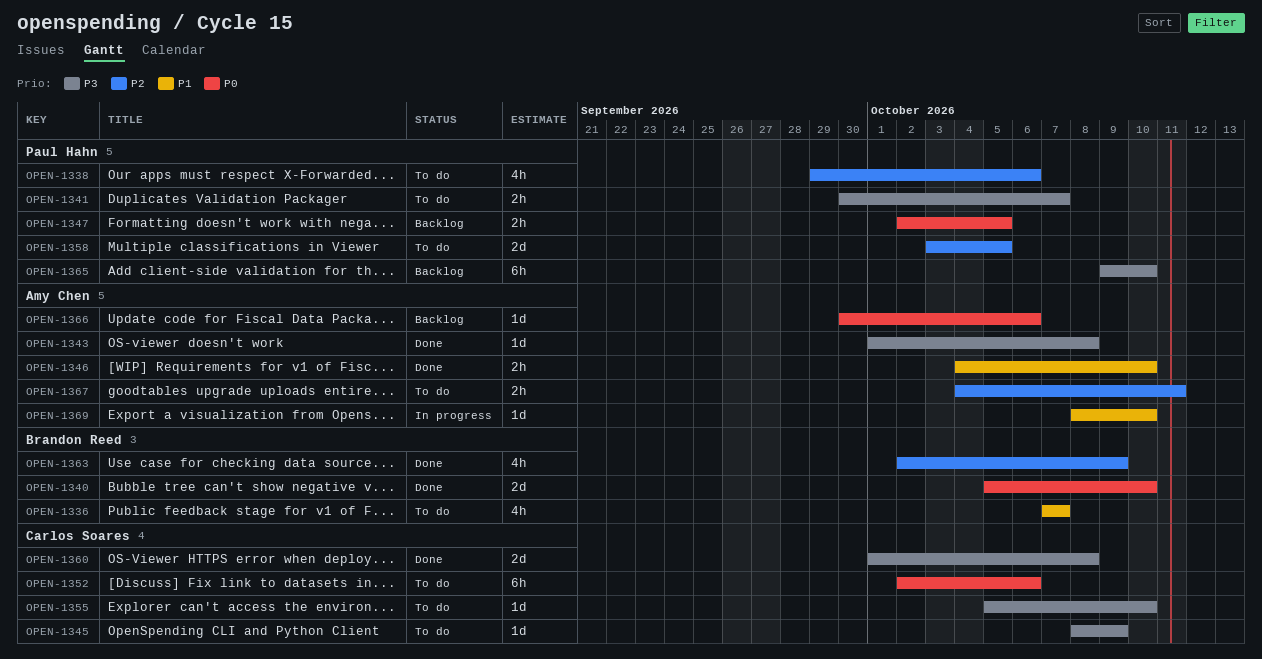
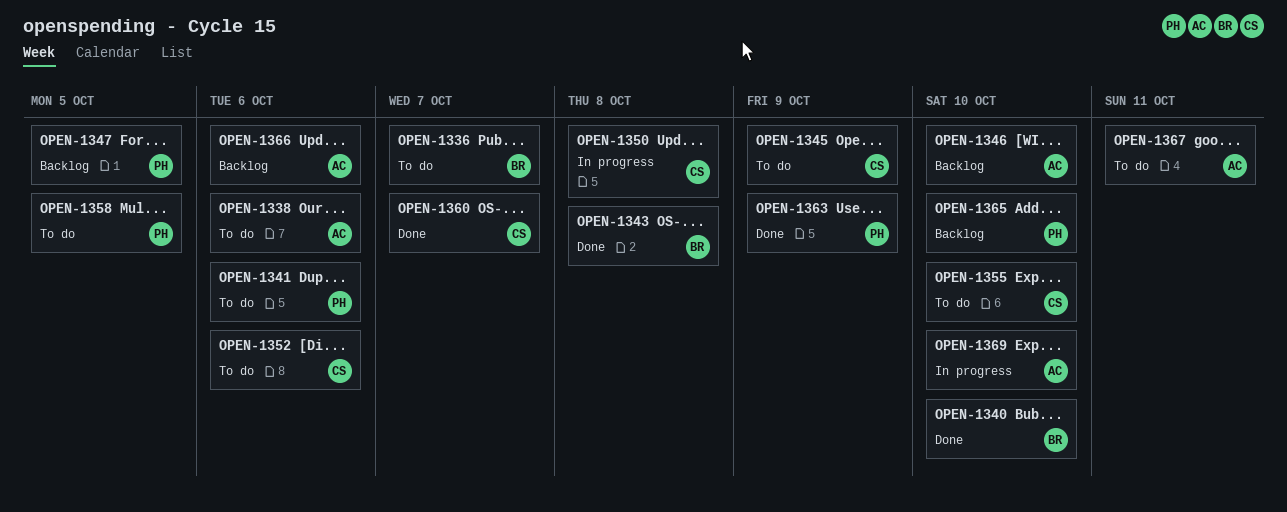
OPEN-1338, owner: Paul Hahn -> Amy Chen
OPEN-1341, due: Oct 7 -> Oct 6
OPEN-1343, owner: Amy Chen -> Brandon Reed
OPEN-1346, status: Done -> Backlog
OPEN-1350: none -> present
OPEN-1360, due: Oct 8 -> Oct 7
OPEN-1363, owner: Brandon Reed -> Paul Hahn

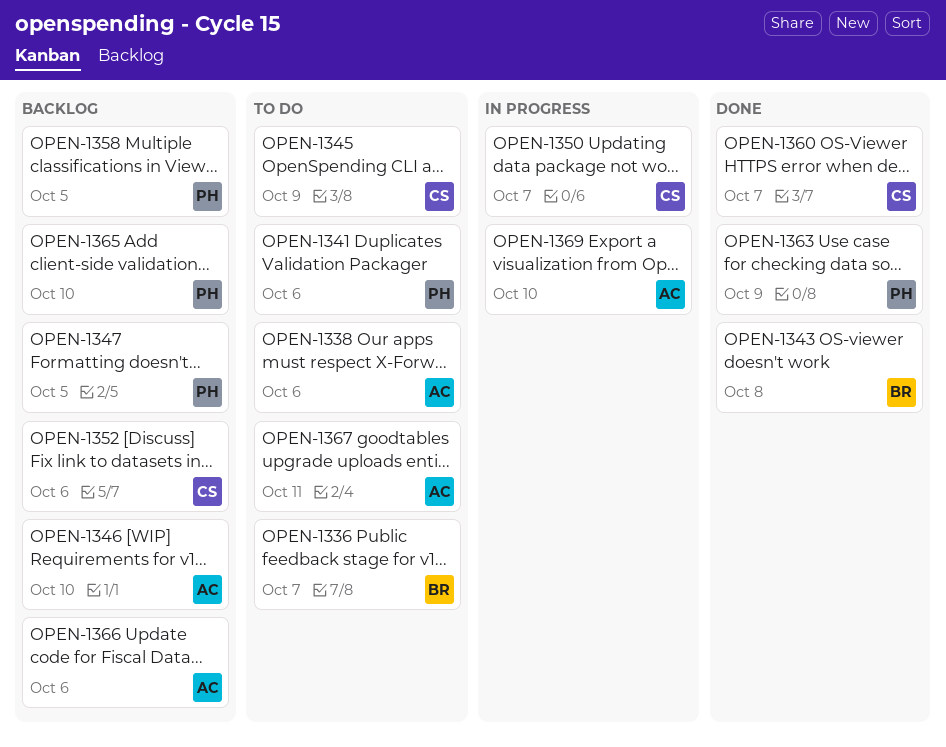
OPEN-1340: present -> none
OPEN-1350, due: Oct 8 -> Oct 7
OPEN-1352, status: To do -> Backlog
OPEN-1355: present -> none
OPEN-1358, status: To do -> Backlog

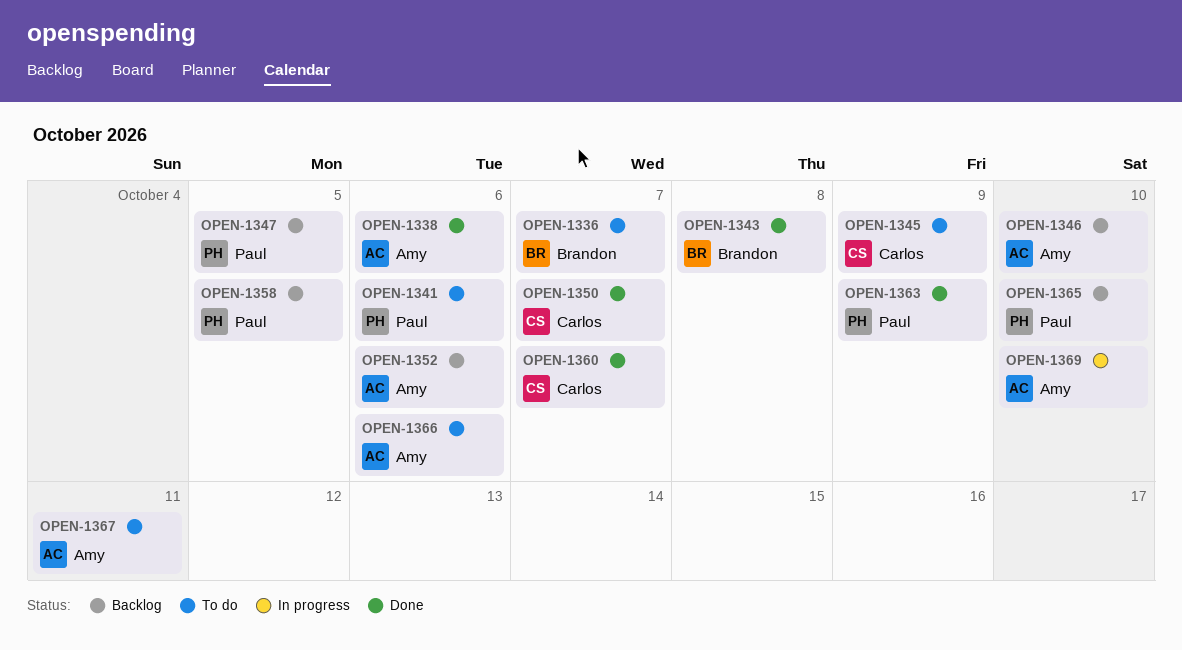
OPEN-1338, status: To do -> Done
OPEN-1350, status: In progress -> Done
OPEN-1352, owner: Carlos -> Amy
OPEN-1366, status: Backlog -> To do

